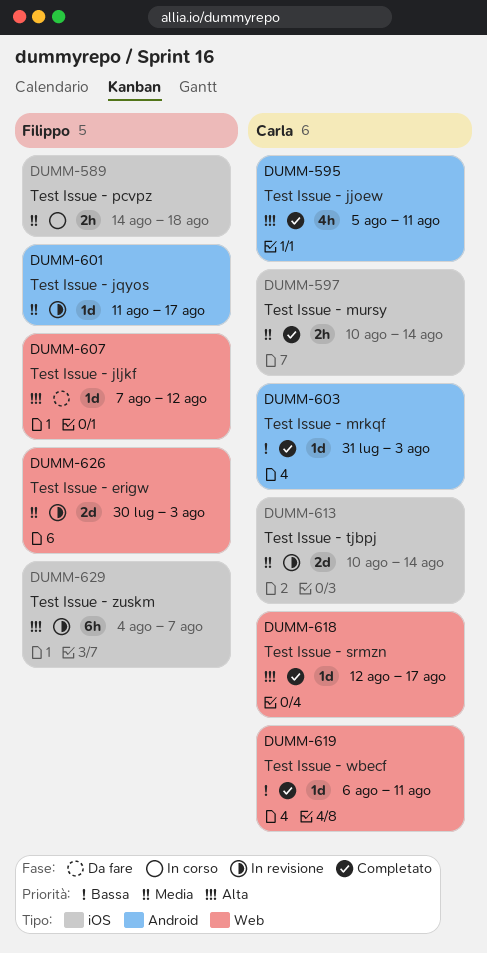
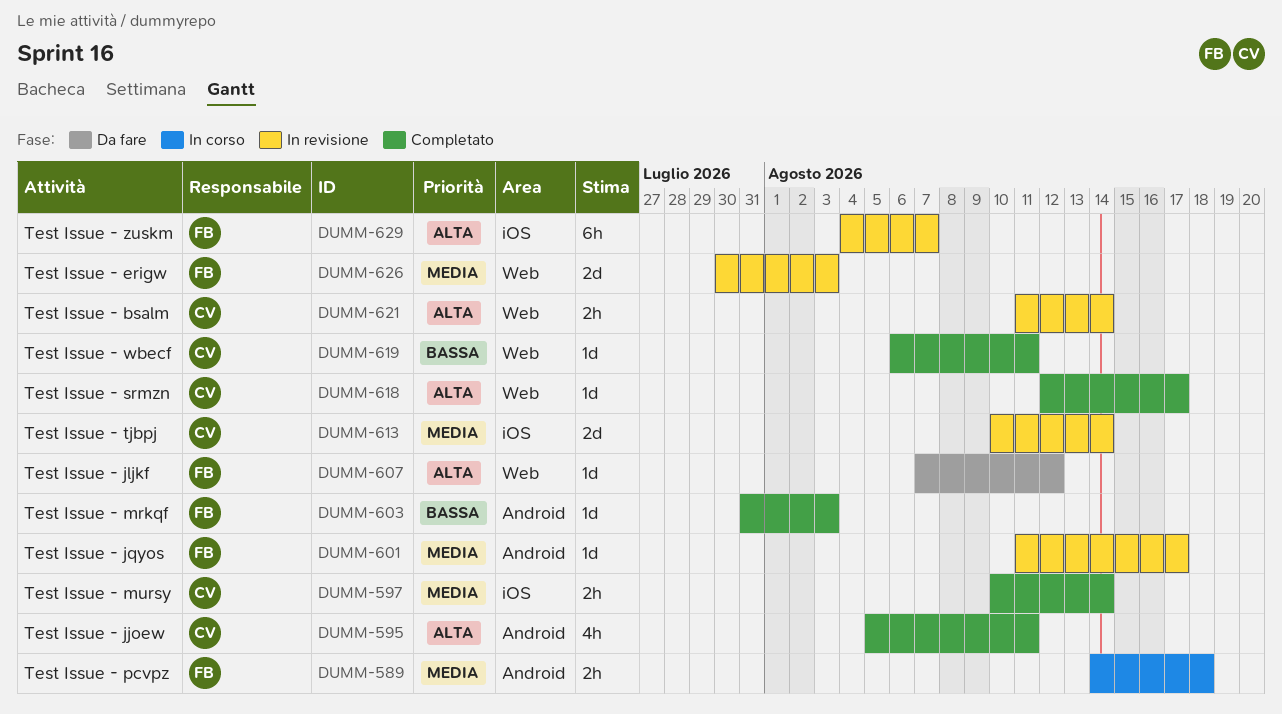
DUMM-589, label: iOS -> Android
DUMM-603, owner: Carla -> Filippo
DUMM-621: none -> present

